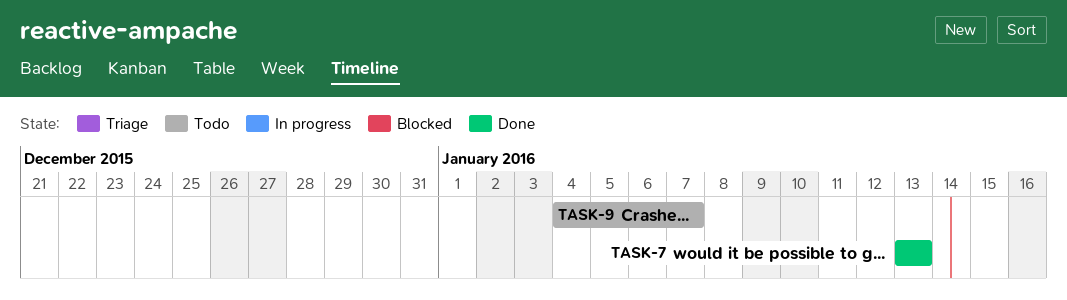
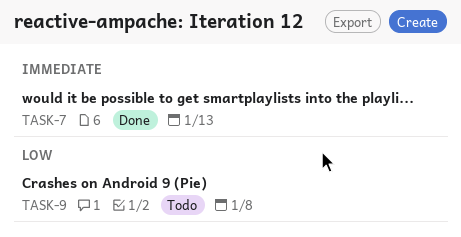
TASK-9, due: Jan 7 -> Jan 8

